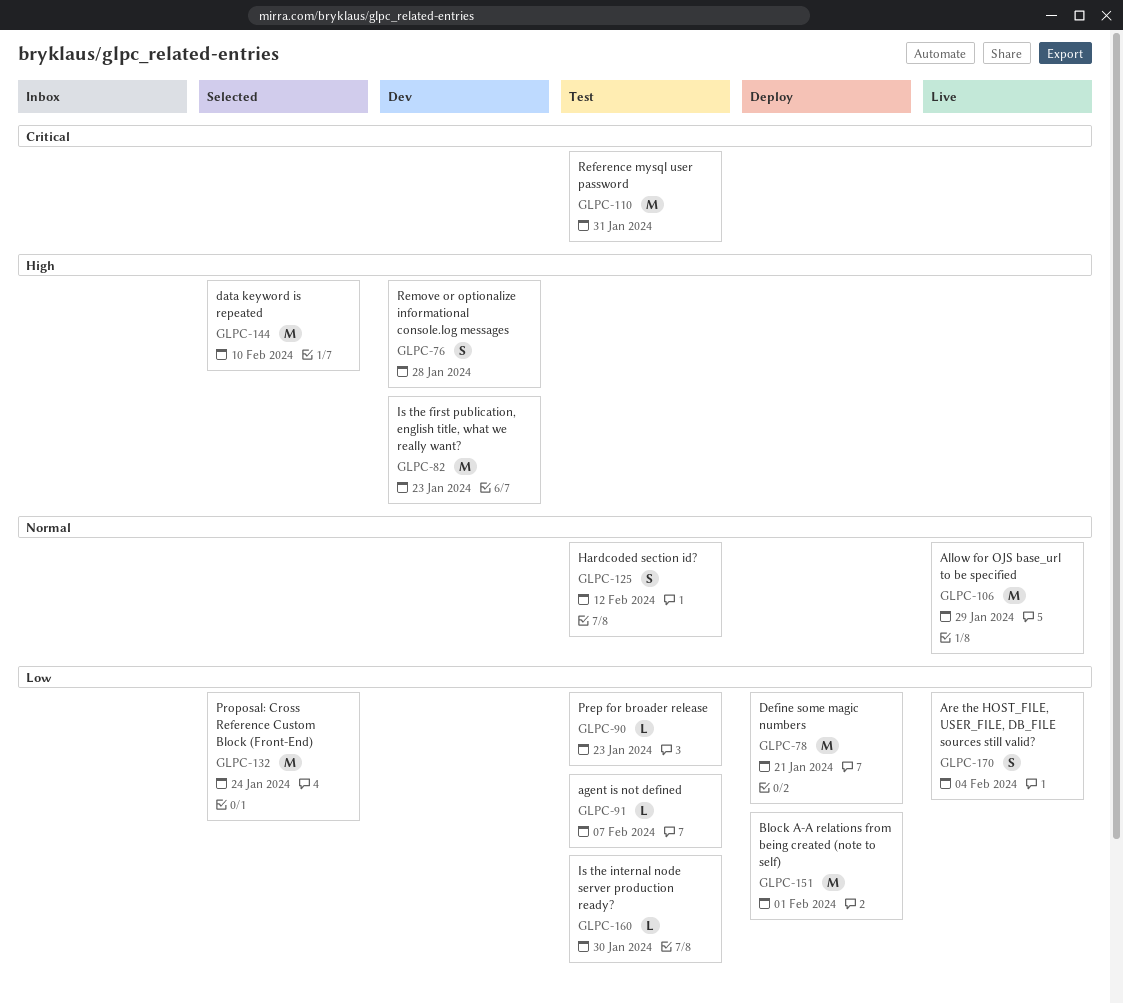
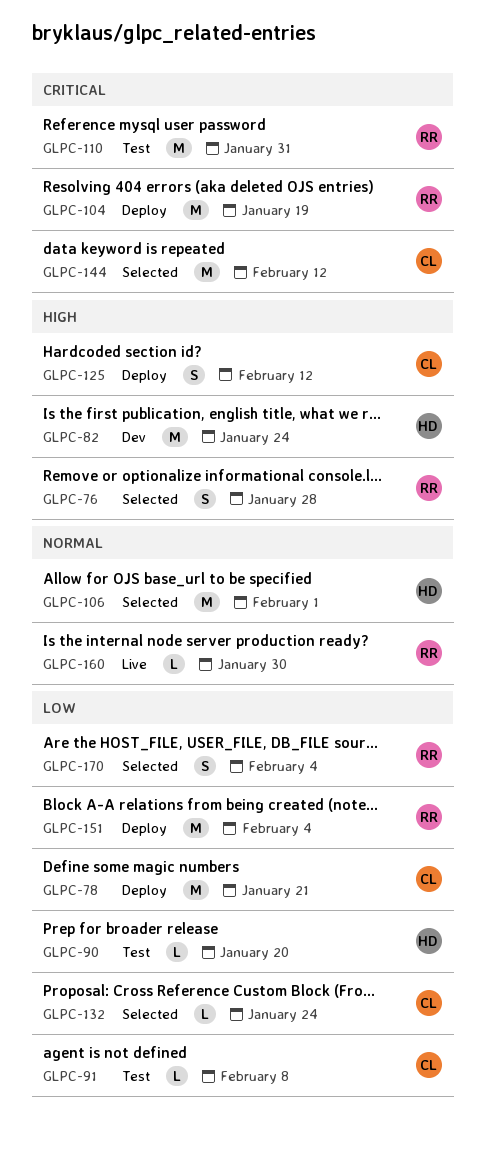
GLPC-76, status: Dev -> Selected
GLPC-82, due: Jan 23 -> Jan 24
GLPC-90, due: Jan 23 -> Jan 20
GLPC-91, due: Feb 7 -> Feb 8
GLPC-104: none -> present
GLPC-106, status: Live -> Selected
GLPC-106, due: Jan 29 -> Feb 1
GLPC-125, status: Test -> Deploy
GLPC-125, priority: Normal -> High
GLPC-132, estimate: M -> L
GLPC-144, priority: High -> Critical
GLPC-144, due: Feb 10 -> Feb 12
GLPC-151, due: Feb 1 -> Feb 4
GLPC-160, status: Test -> Live
GLPC-160, priority: Low -> Normal
GLPC-170, status: Live -> Selected

